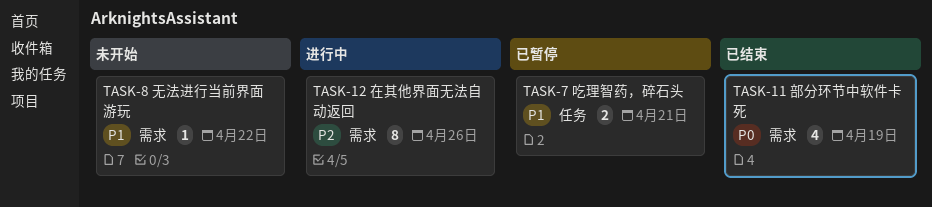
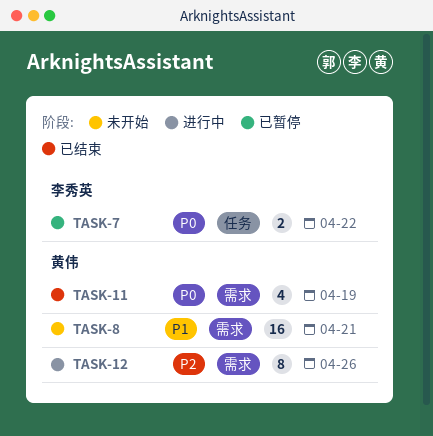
TASK-7, priority: P1 -> P0
TASK-7, due: Apr 21 -> Apr 22
TASK-8, estimate: 1 -> 16
TASK-8, due: Apr 22 -> Apr 21

